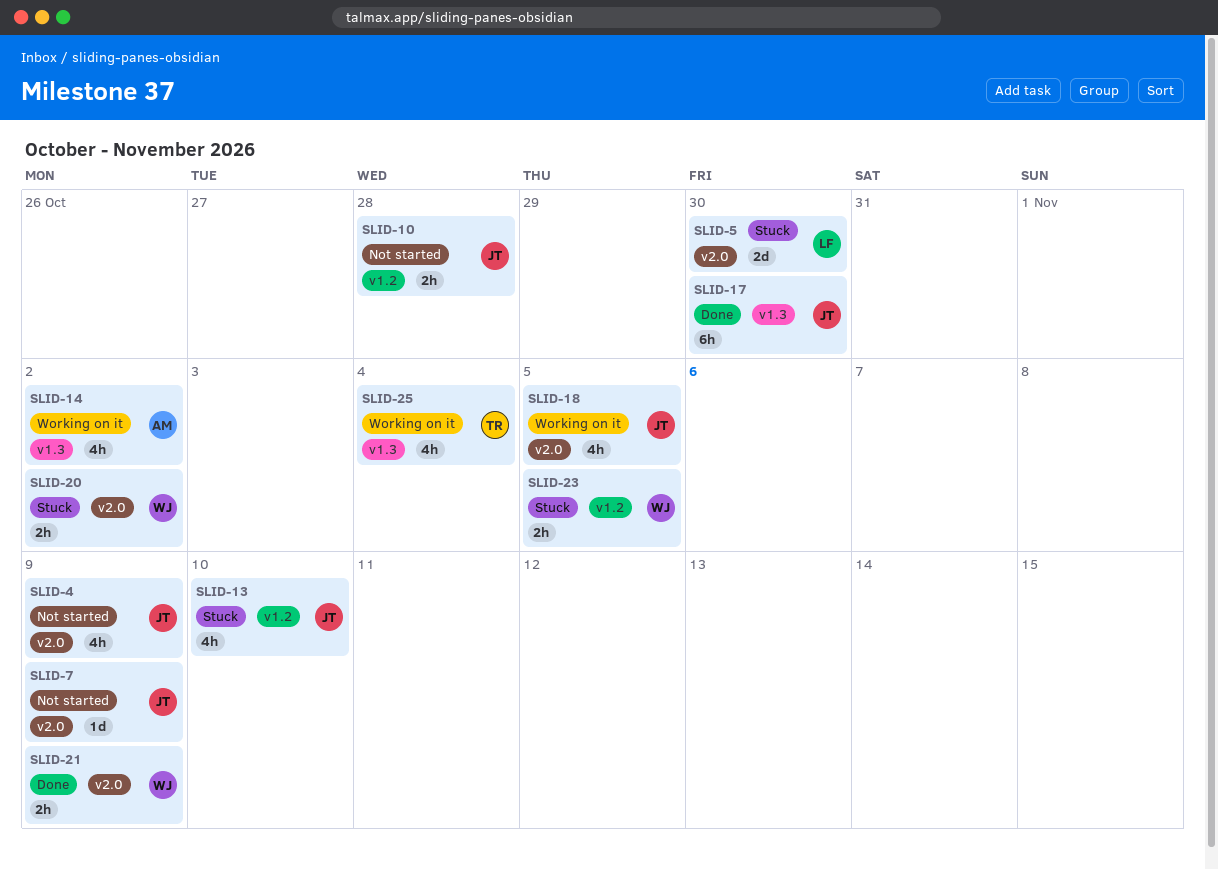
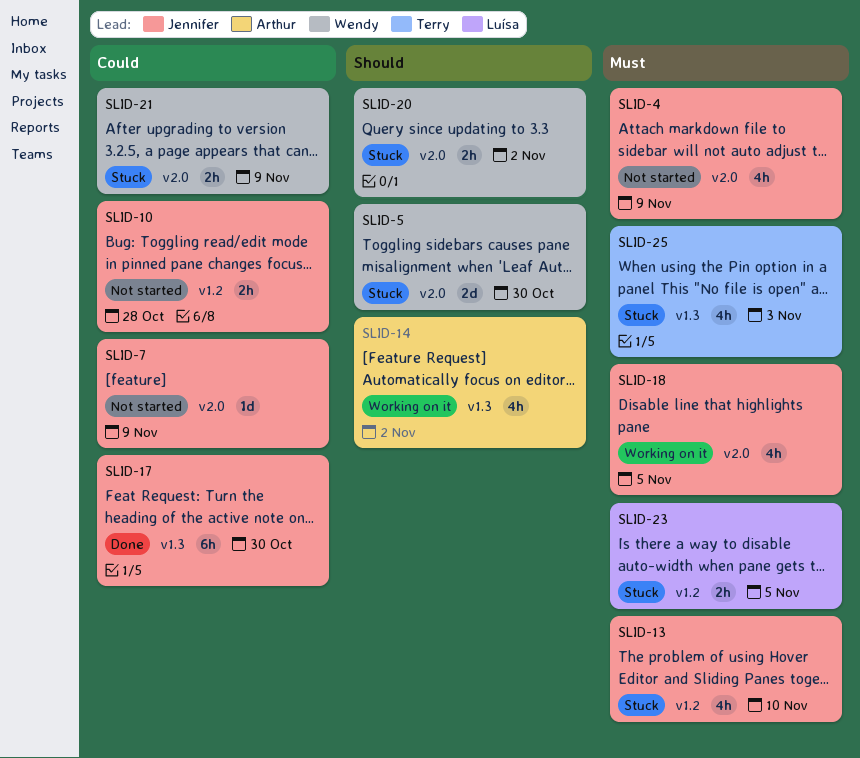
SLID-5, owner: Luísa -> Wendy
SLID-21, status: Done -> Stuck
SLID-23, owner: Wendy -> Luísa
SLID-25, status: Working on it -> Stuck
SLID-25, due: Nov 4 -> Nov 3

